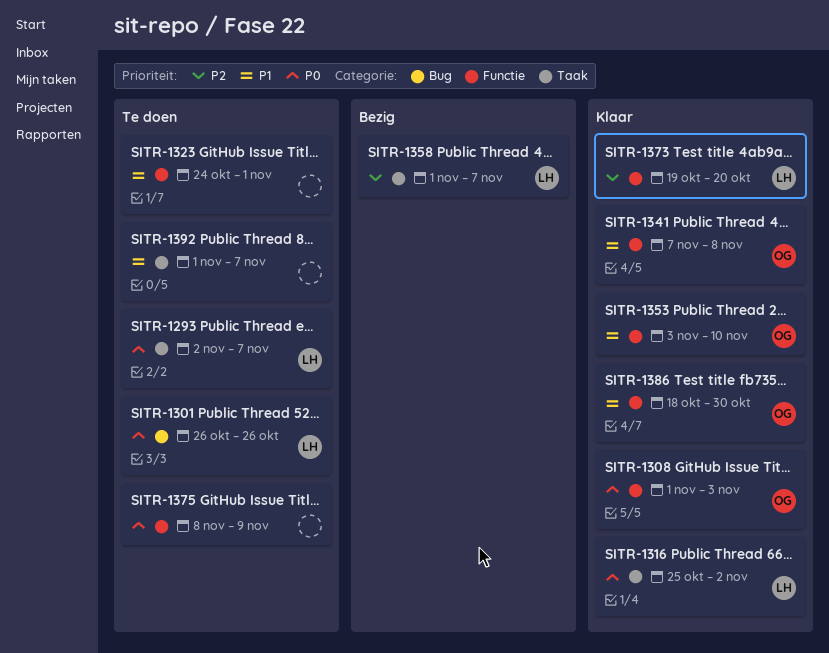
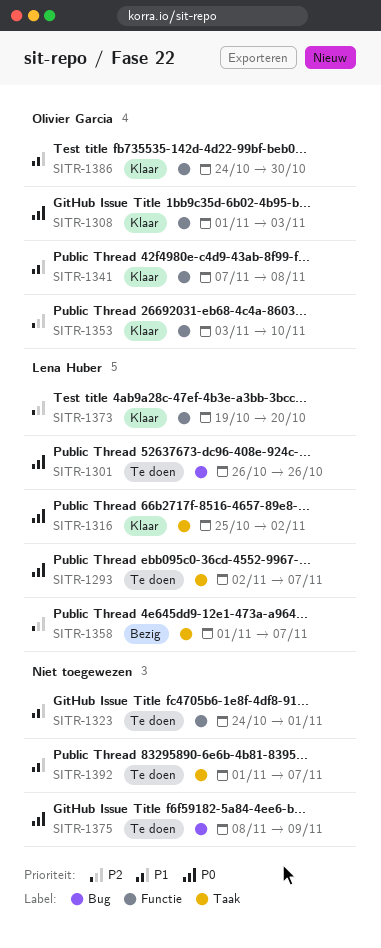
SITR-1353, priority: P1 -> P2
SITR-1375, label: Functie -> Bug
SITR-1386, start: Oct 18 -> Oct 24

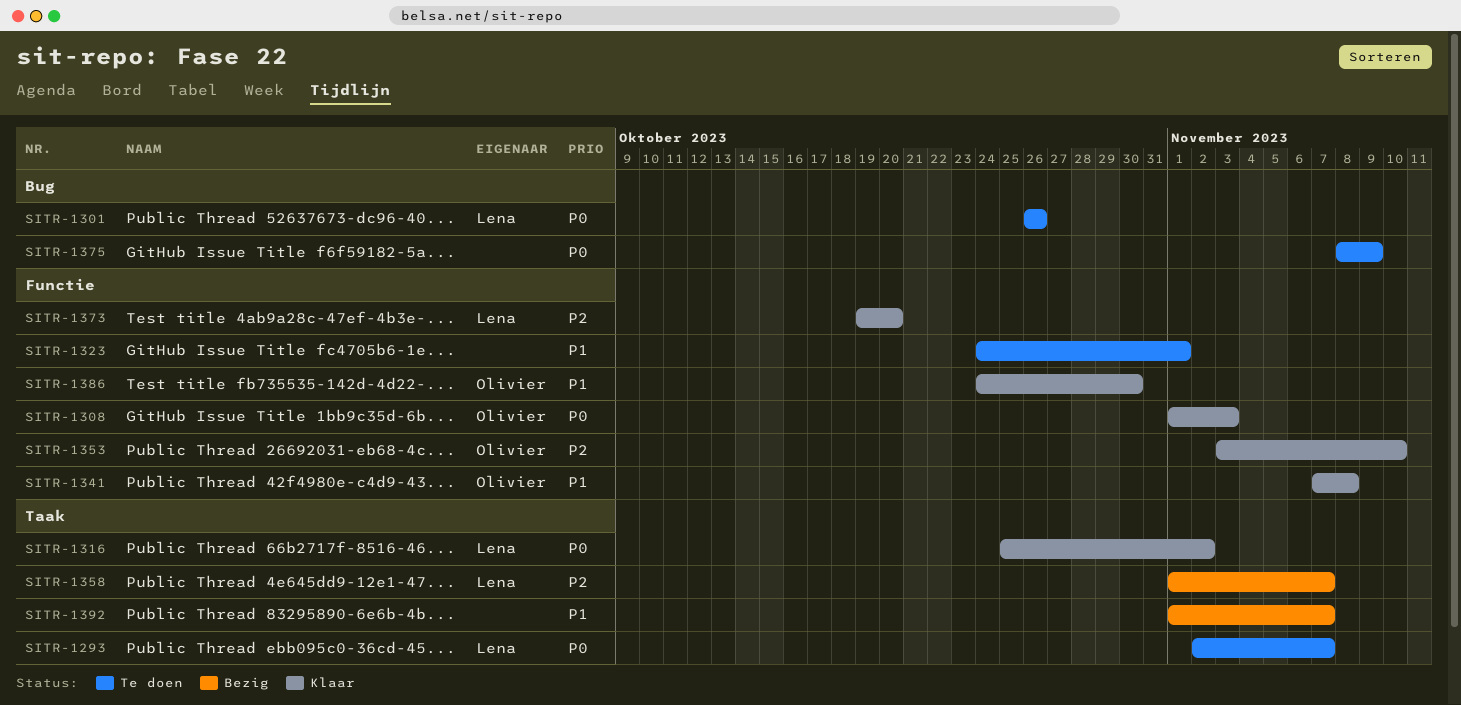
SITR-1392, status: Te doen -> Bezig

